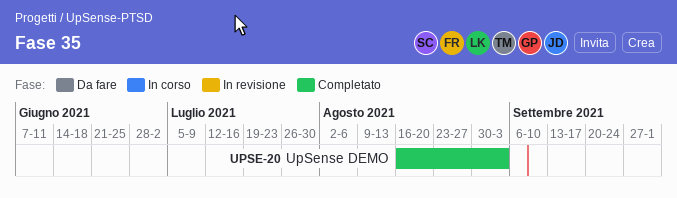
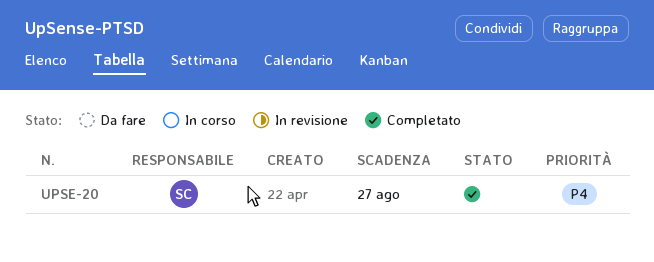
UPSE-20, due: Sep 3 -> Aug 27

